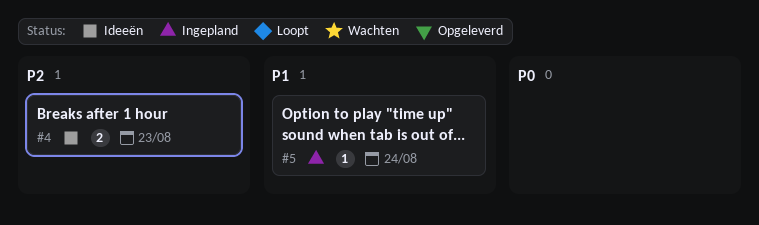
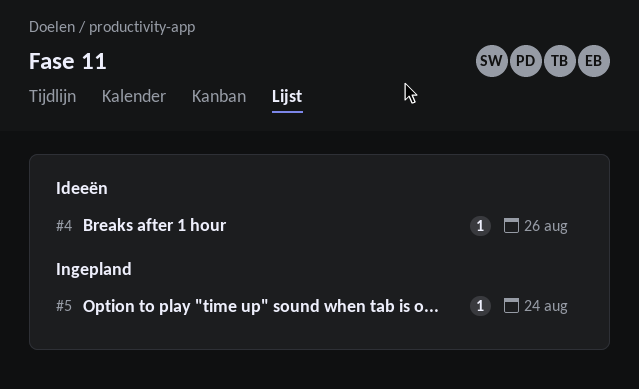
#4, estimate: 2 -> 1
#4, due: Aug 23 -> Aug 26

